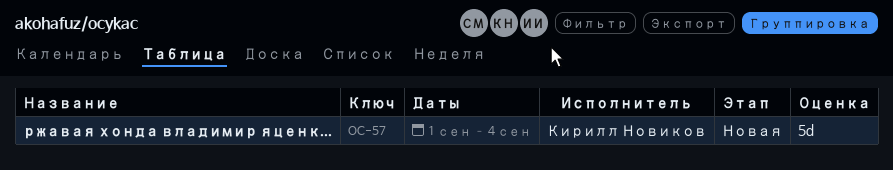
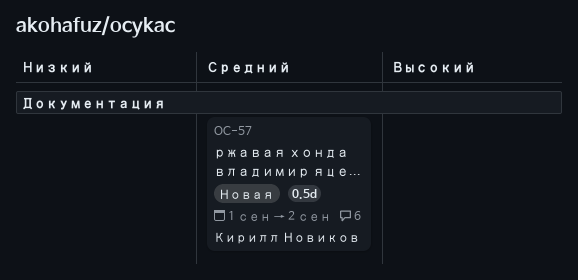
OC-57, estimate: 5d -> 0.5d
OC-57, due: Sep 4 -> Sep 2

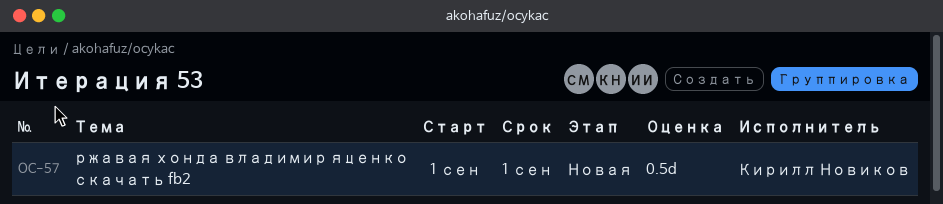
OC-57, due: Sep 2 -> Sep 1

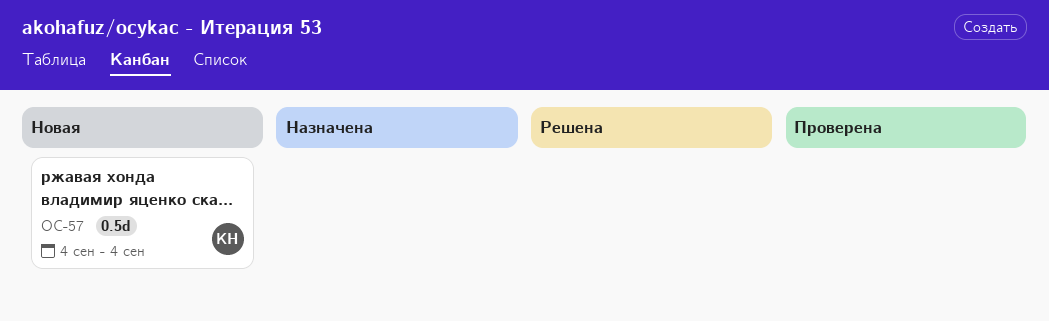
OC-57, start: Sep 1 -> Sep 4
OC-57, due: Sep 1 -> Sep 4

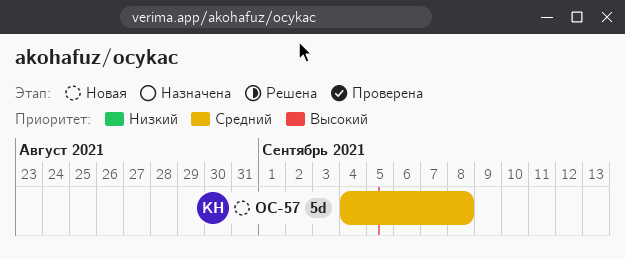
OC-57, estimate: 0.5d -> 5d
OC-57, due: Sep 4 -> Sep 8

